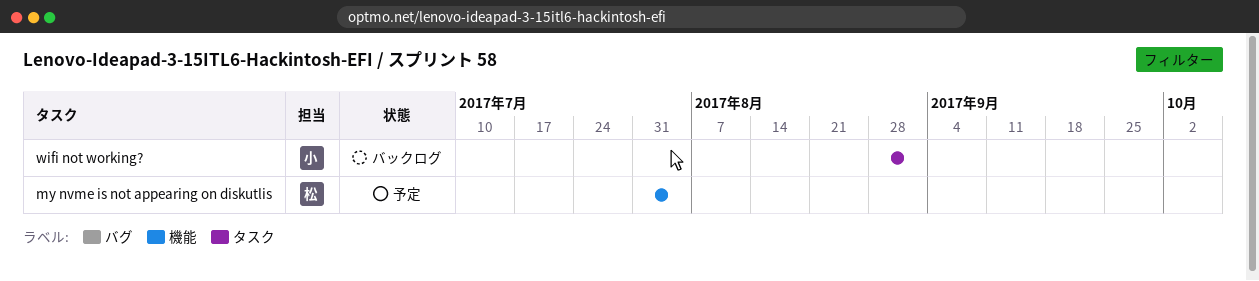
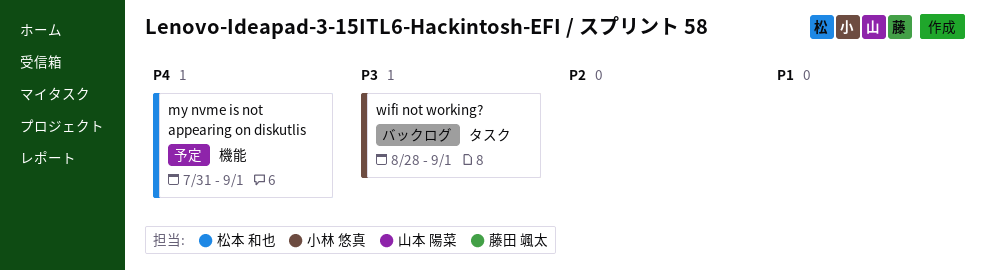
my nvme is not appearing on diskutlis, due: Aug 4 -> Sep 1

